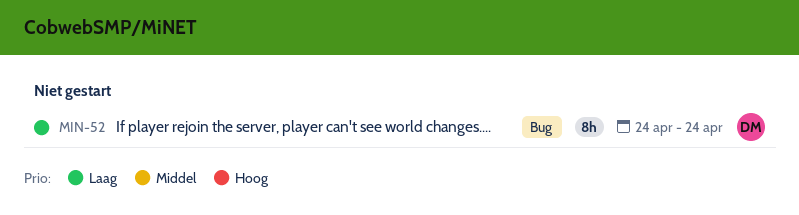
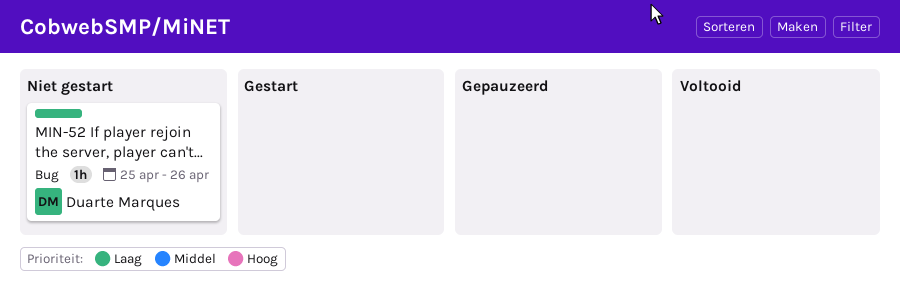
MIN-52, estimate: 8h -> 1h
MIN-52, start: Apr 24 -> Apr 25
MIN-52, due: Apr 24 -> Apr 26

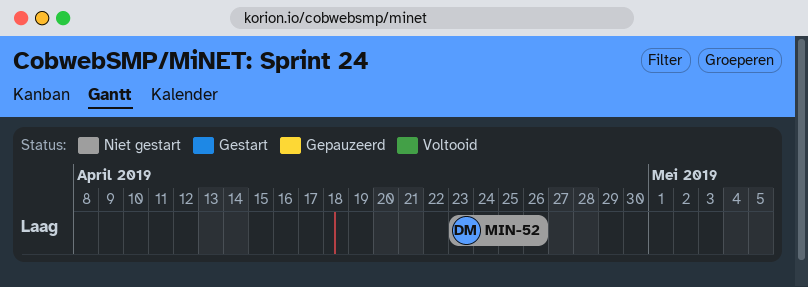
MIN-52, start: Apr 25 -> Apr 23

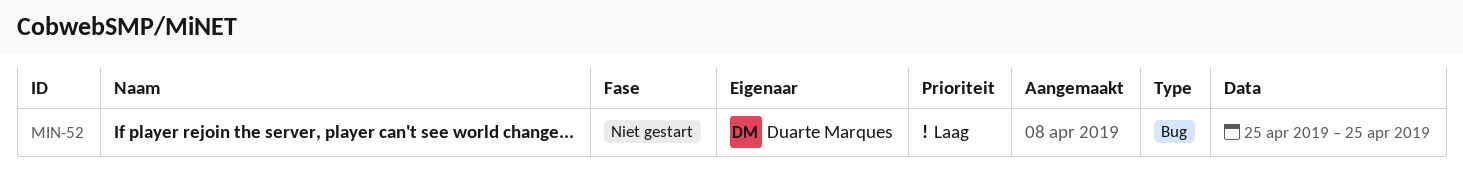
MIN-52, start: Apr 23 -> Apr 25
MIN-52, due: Apr 26 -> Apr 25

